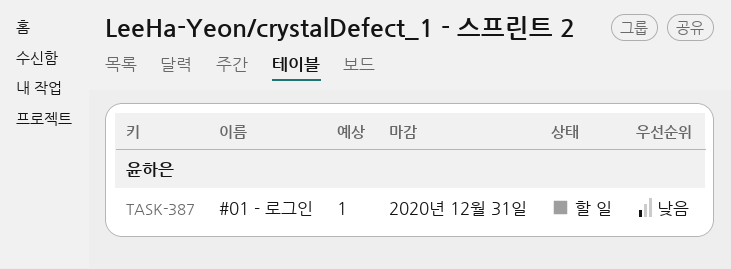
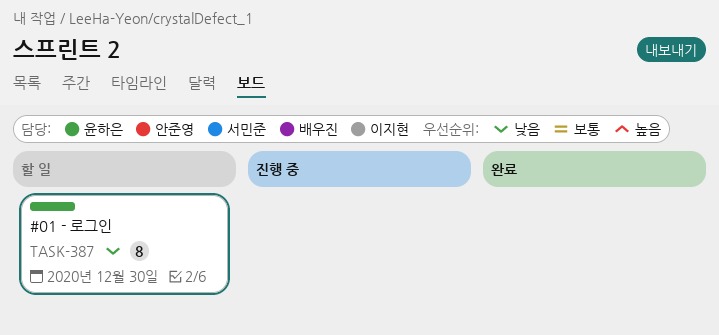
TASK-387, estimate: 1 -> 8
TASK-387, due: Dec 31 -> Dec 30

